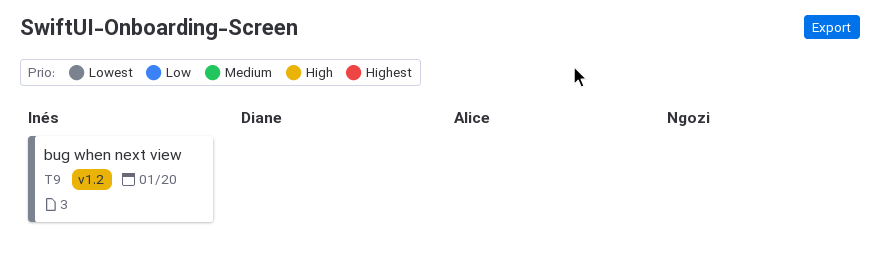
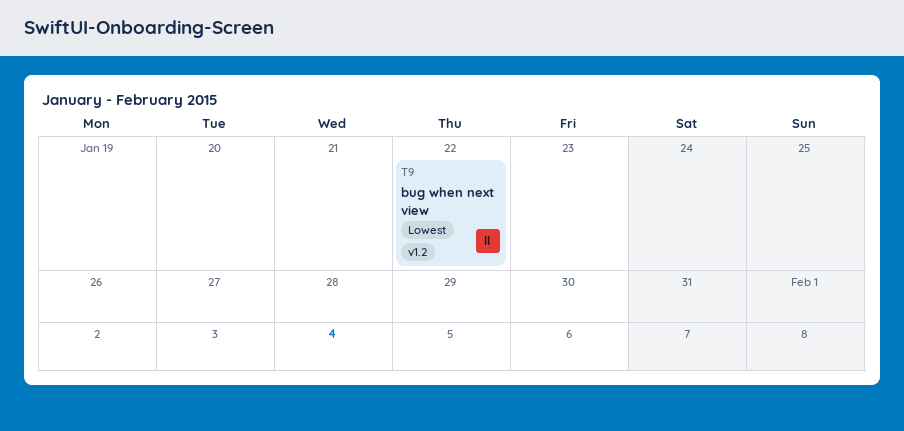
T9, due: Jan 20 -> Jan 22

